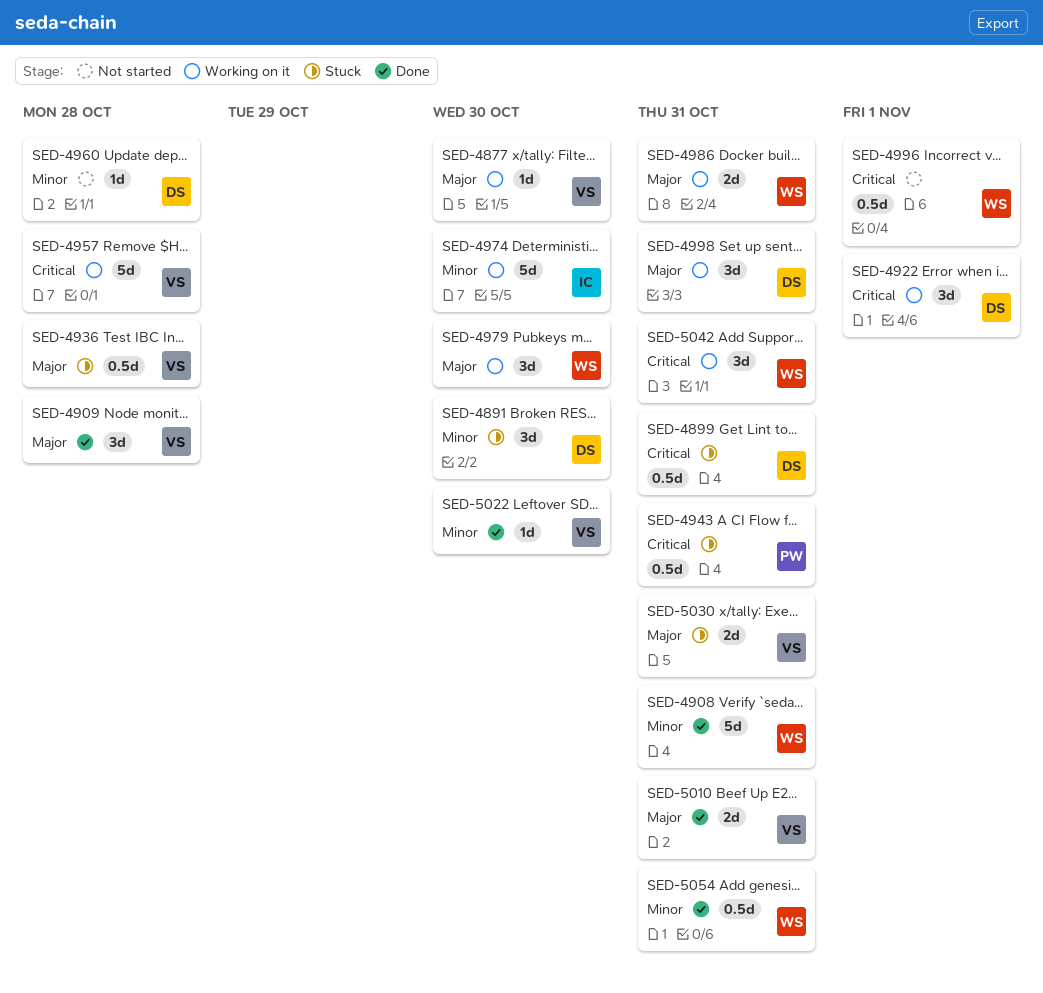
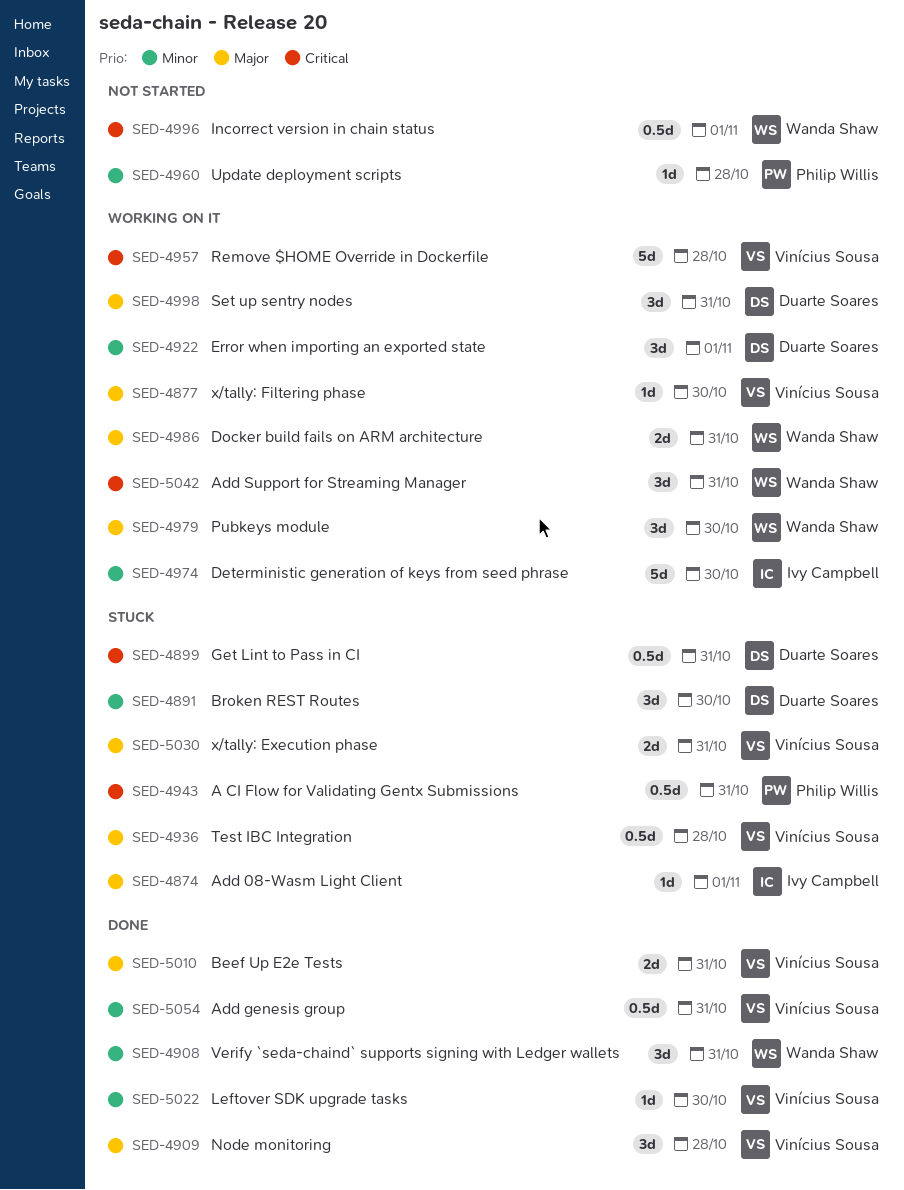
SED-4874: none -> present
SED-4908, estimate: 5d -> 3d
SED-4922, priority: Critical -> Minor
SED-4960, owner: Duarte Soares -> Philip Willis
SED-5054, owner: Wanda Shaw -> Vinícius Sousa

